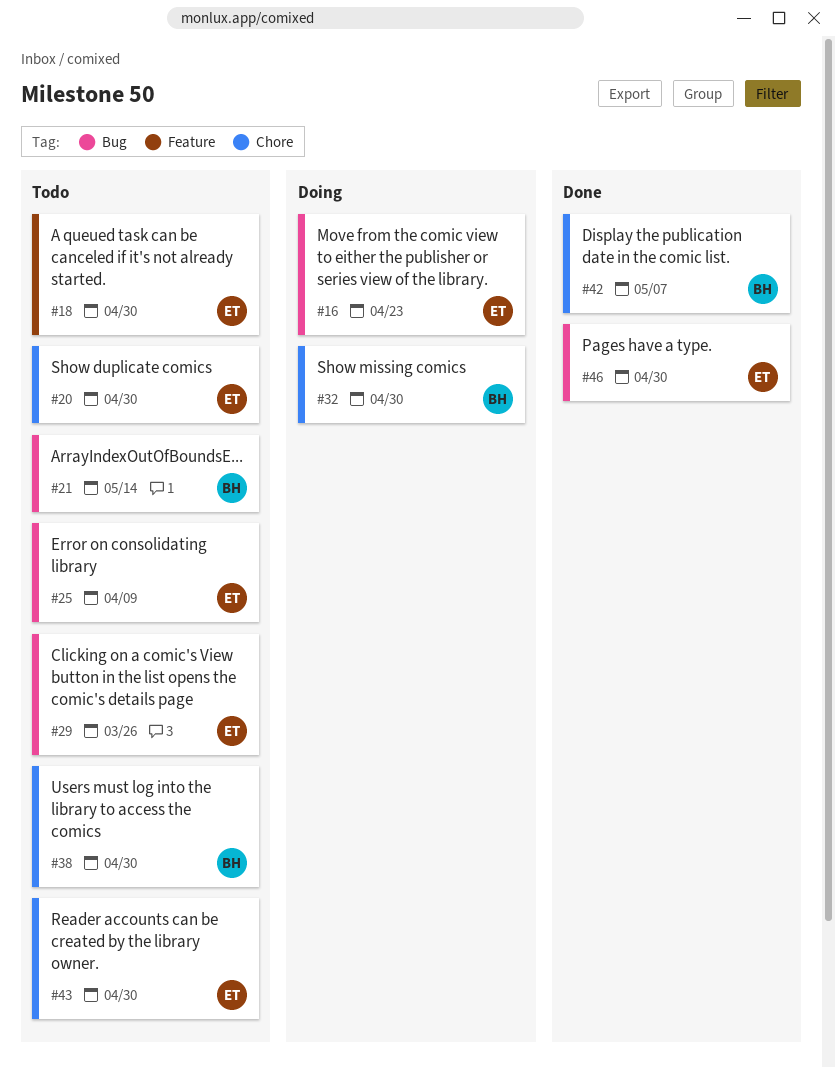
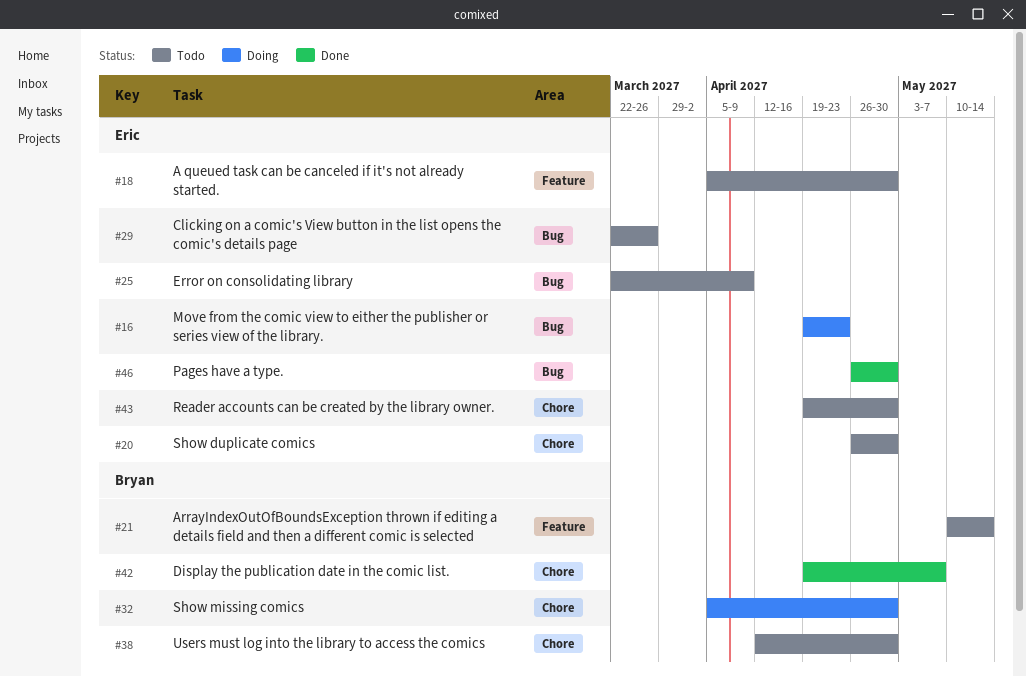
#21, label: Bug -> Feature

